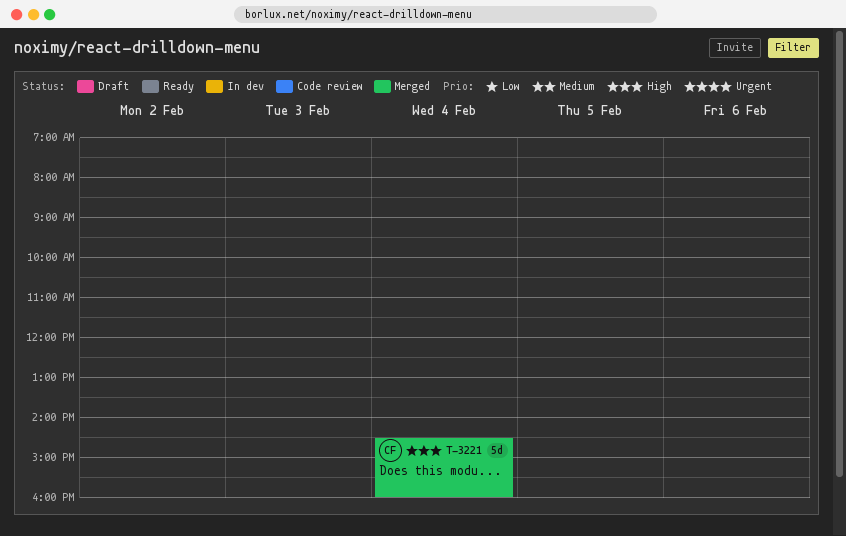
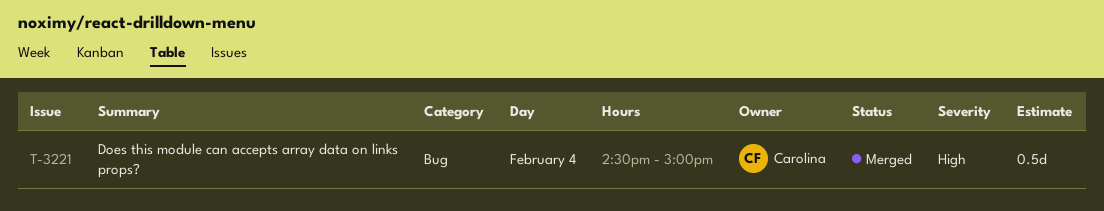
T-3221, estimate: 5d -> 0.5d
T-3221, ends: 16:00 -> 15:00

